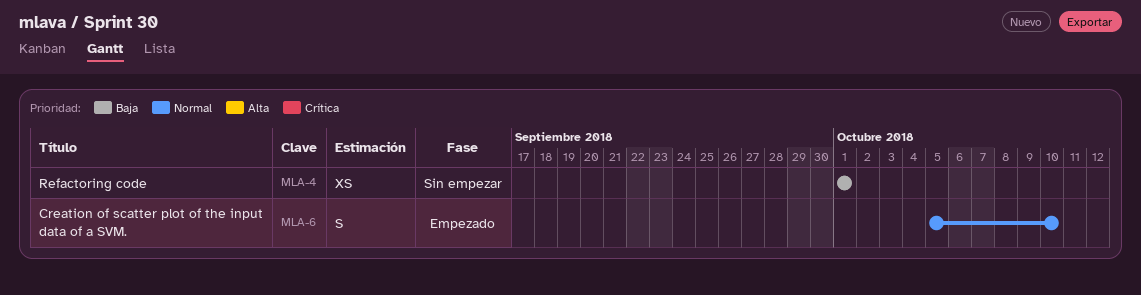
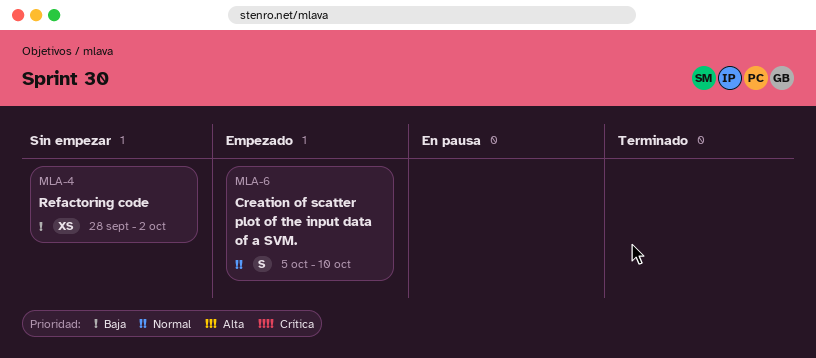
MLA-4, start: Oct 1 -> Sep 28
MLA-4, due: Oct 1 -> Oct 2

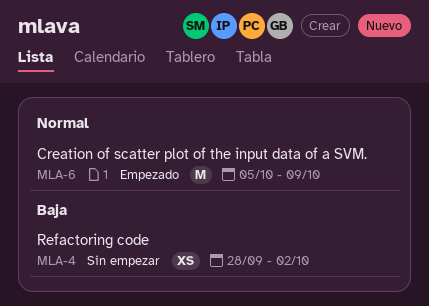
MLA-6, estimate: S -> M
MLA-6, due: Oct 10 -> Oct 9

